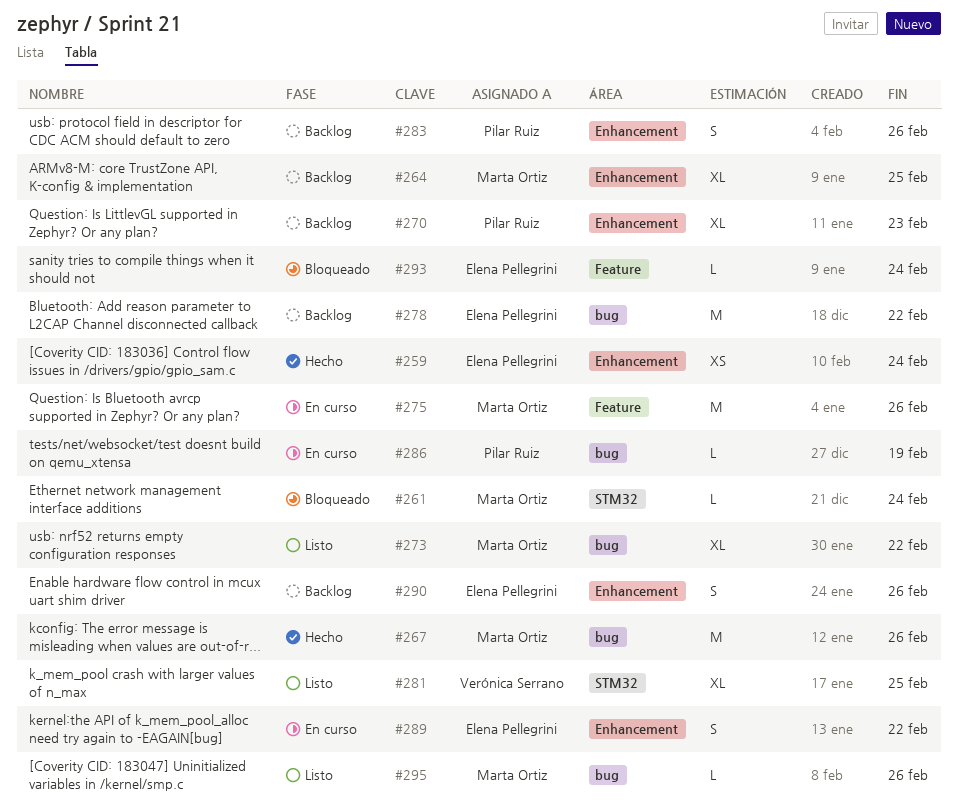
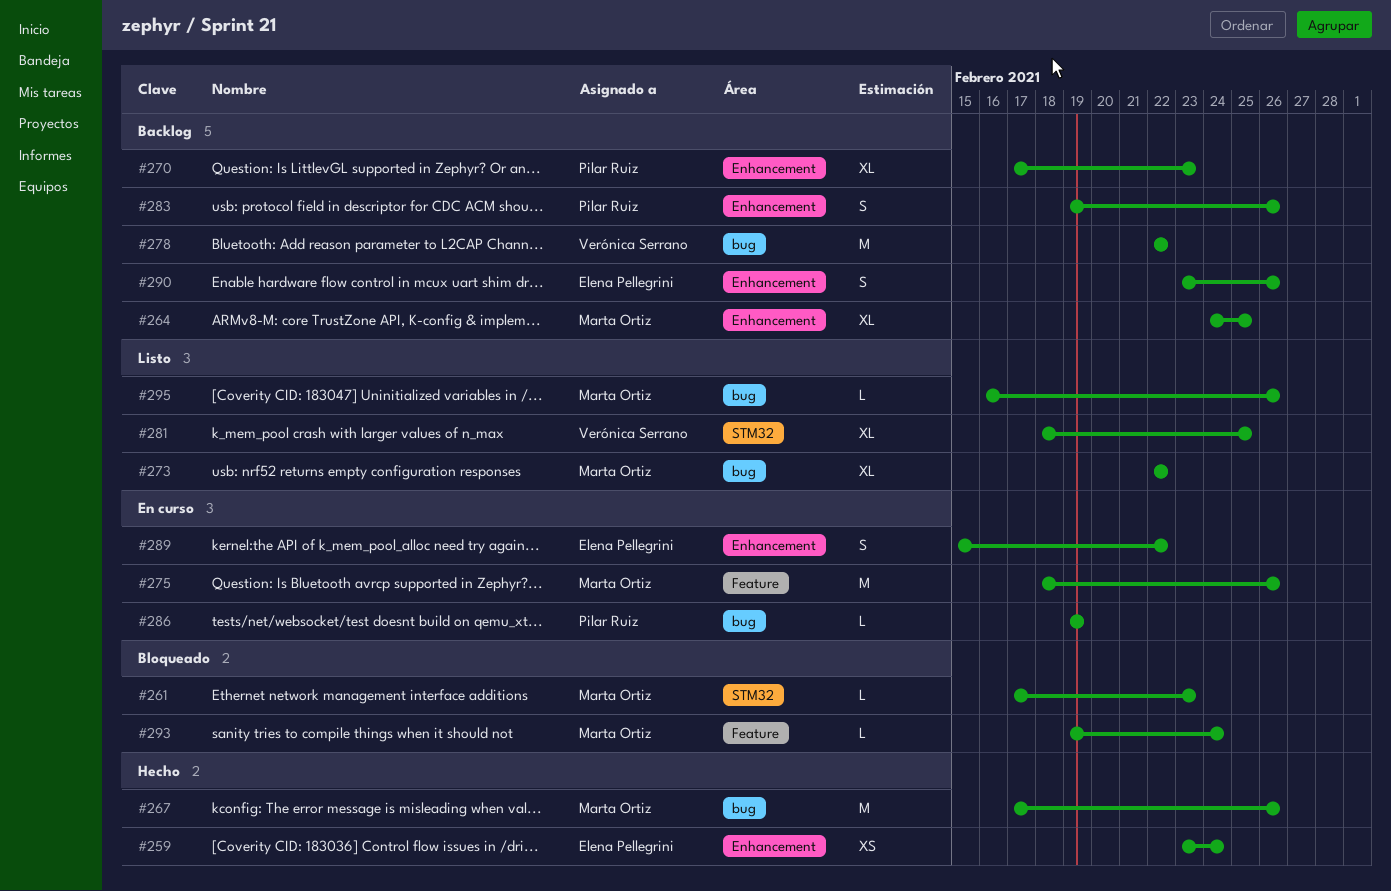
#261, due: Feb 24 -> Feb 23
#278, owner: Elena Pellegrini -> Verónica Serrano
#293, owner: Elena Pellegrini -> Marta Ortiz

